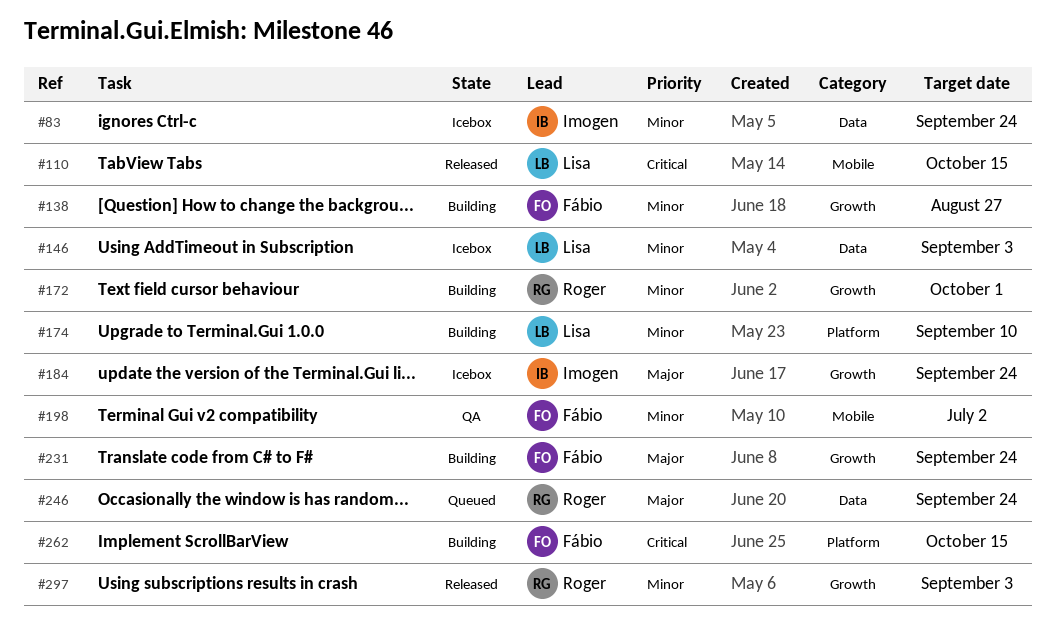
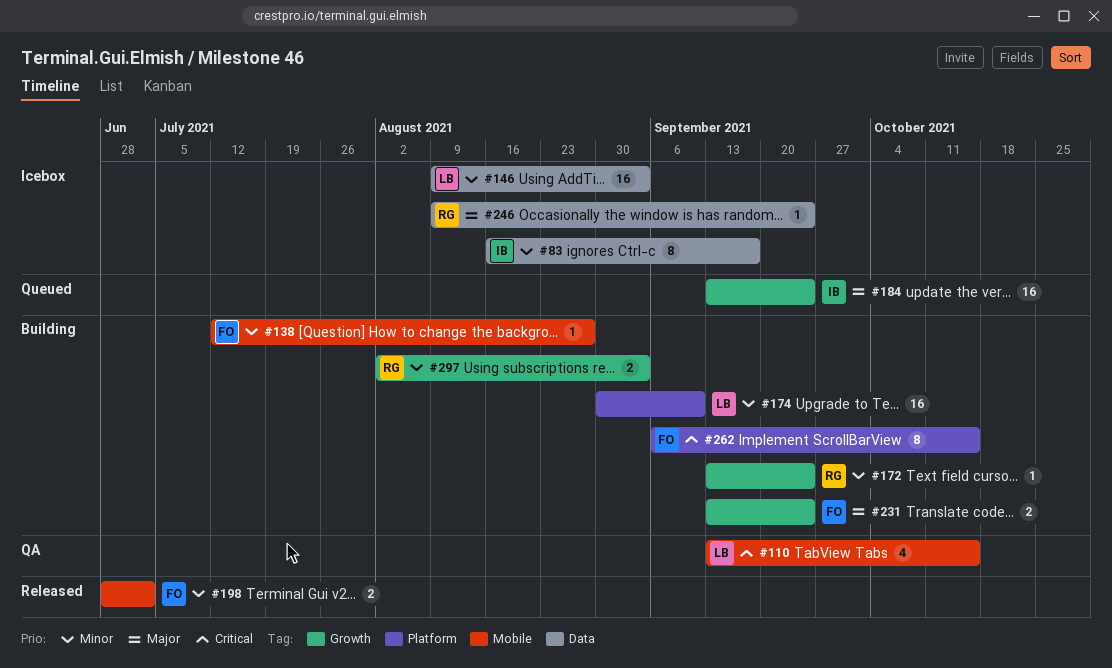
#83, due: Sep 24 -> Sep 17
#110, status: Released -> QA
#138, label: Growth -> Mobile
#172, due: Oct 1 -> Sep 24
#184, status: Icebox -> Queued
#198, status: QA -> Released
#246, status: Queued -> Icebox
#297, status: Released -> Building

